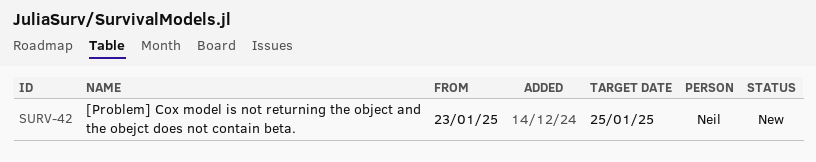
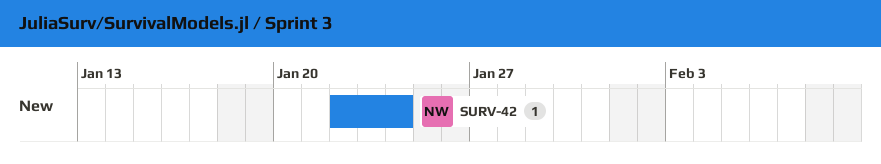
SURV-42, start: Jan 23 -> Jan 22
SURV-42, due: Jan 25 -> Jan 24

